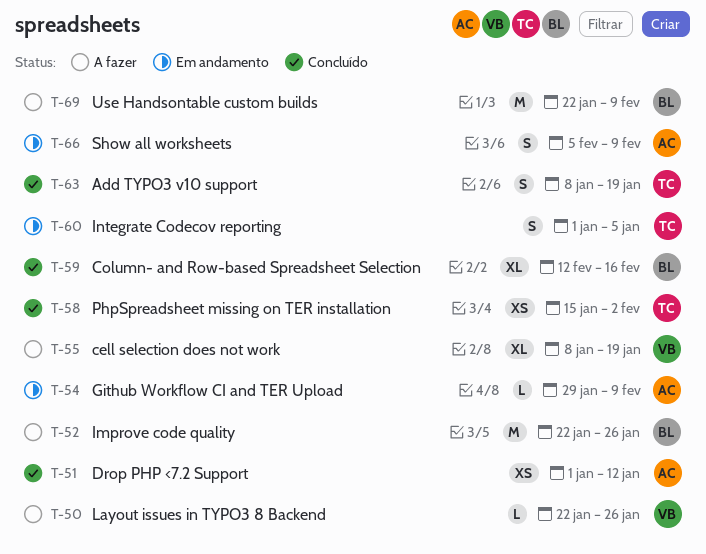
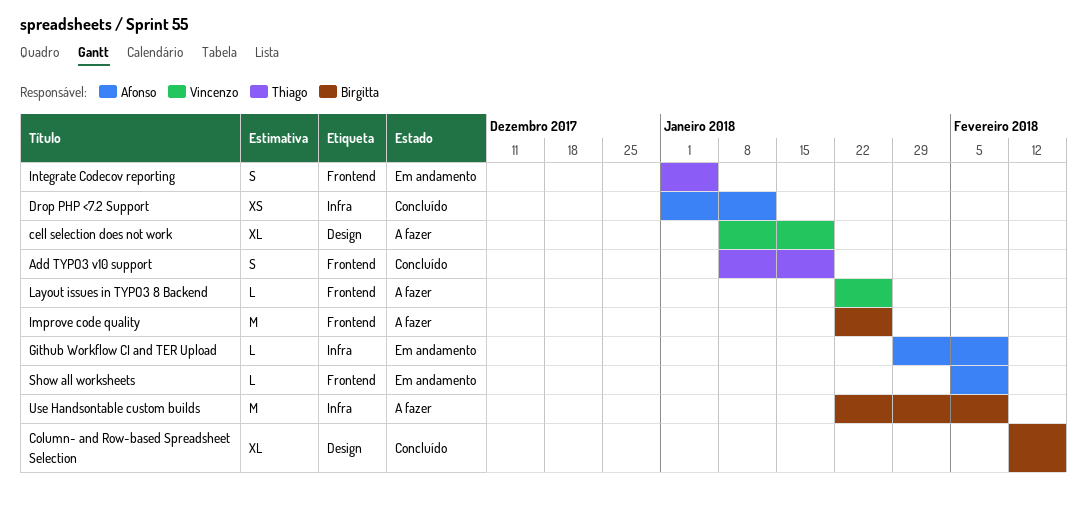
PhpSpreadsheet missing on TER installation: present -> none
Show all worksheets, estimate: S -> L

